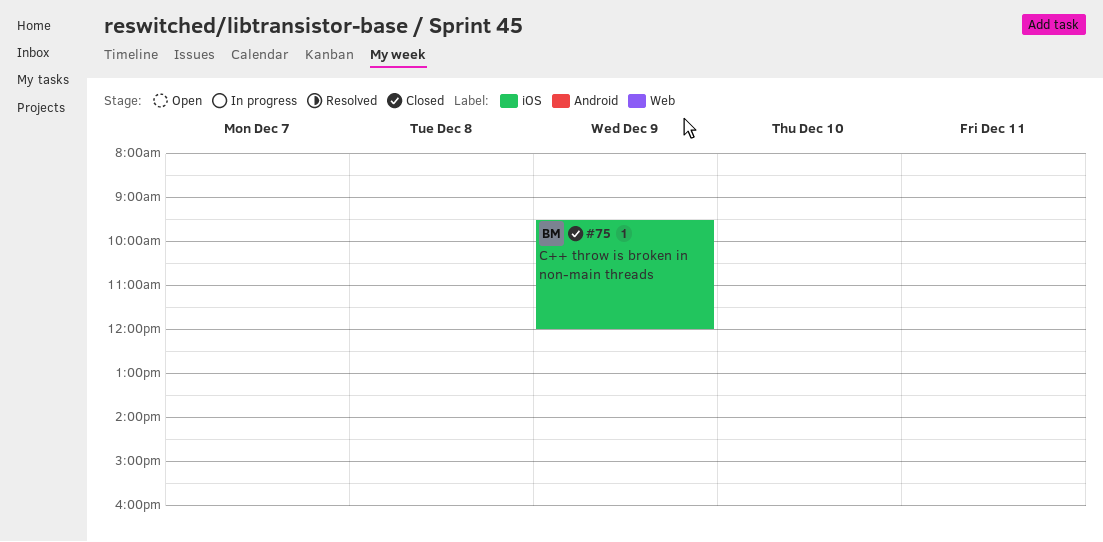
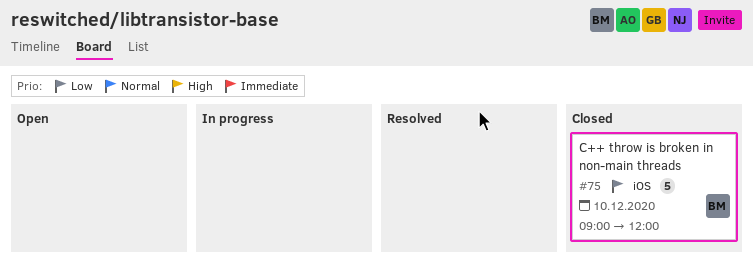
#75, estimate: 1 -> 5
#75, day: Dec 9 -> Dec 10
#75, begins: 09:30 -> 09:00

